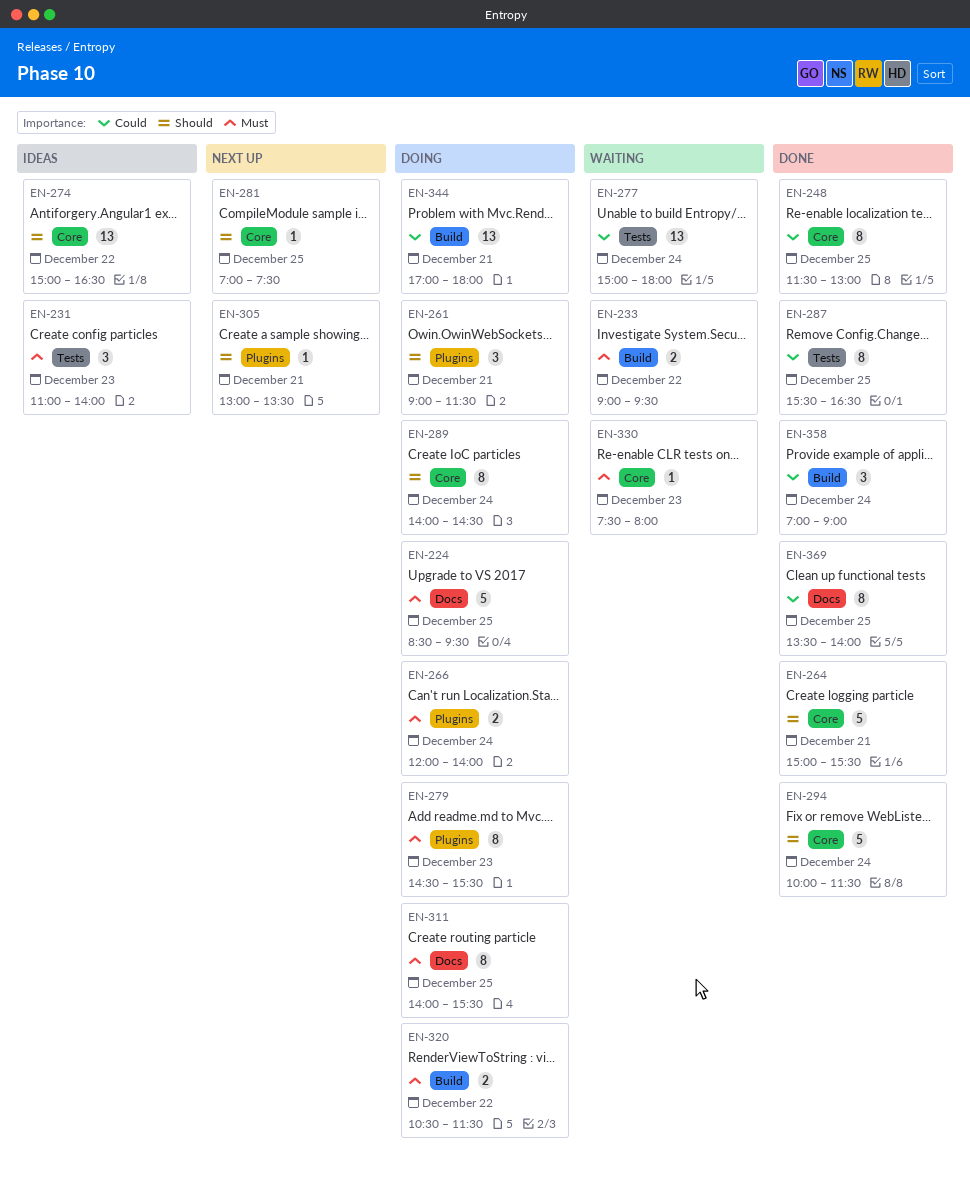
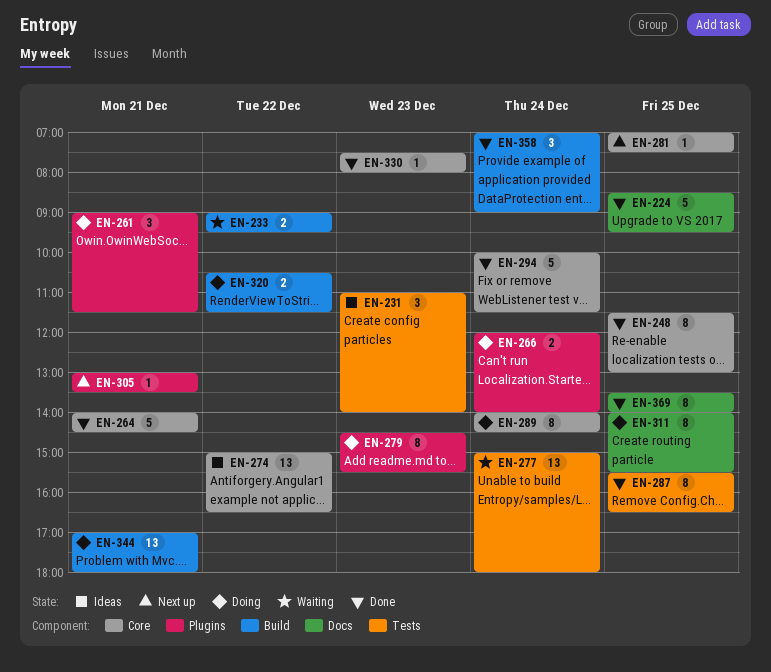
EN-224, status: Doing -> Done
EN-264, begins: 15:00 -> 14:00
EN-264, ends: 15:30 -> 14:30
EN-330, status: Waiting -> Done

